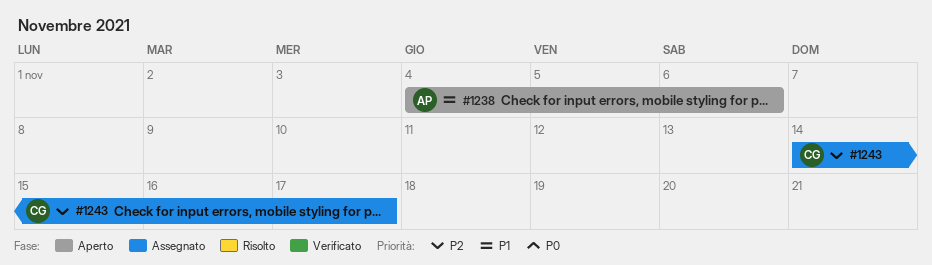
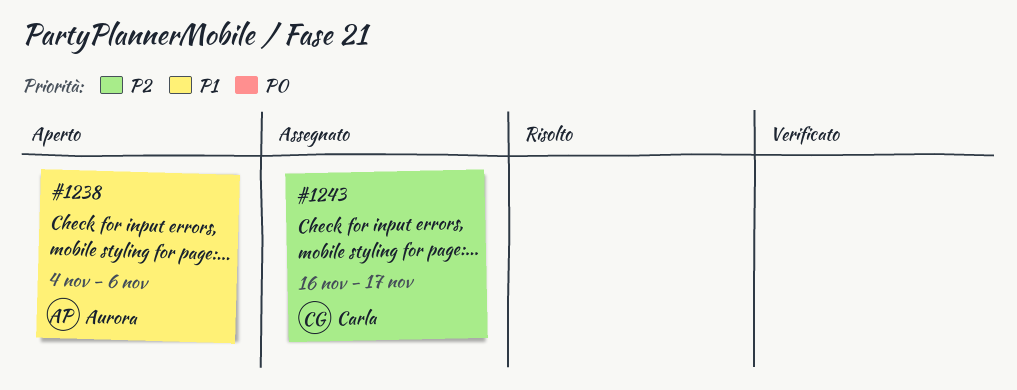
#1243, start: Nov 14 -> Nov 16

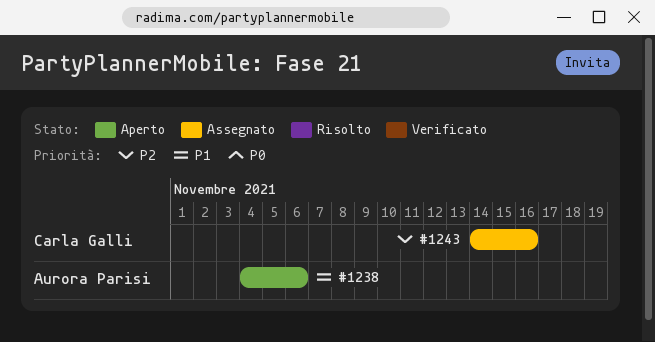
#1243, start: Nov 16 -> Nov 14
#1243, due: Nov 17 -> Nov 16

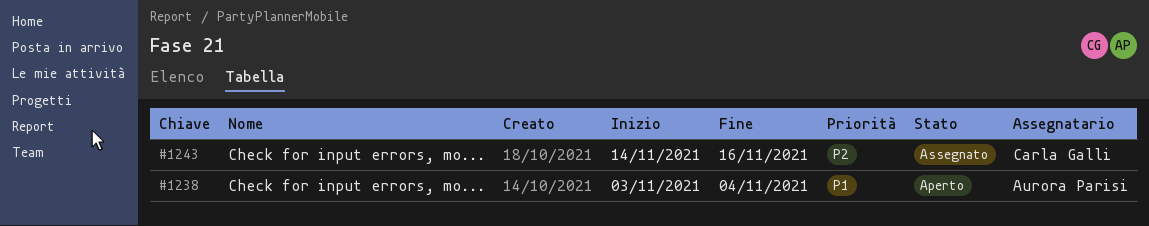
#1238, start: Nov 4 -> Nov 3
#1238, due: Nov 6 -> Nov 4

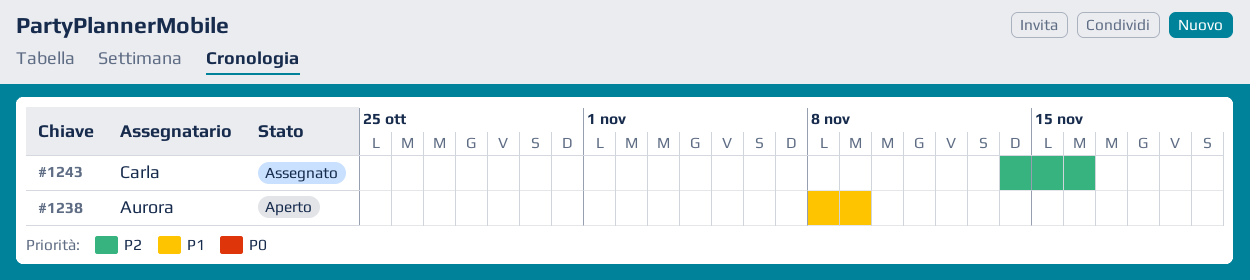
#1238, start: Nov 3 -> Nov 8
#1238, due: Nov 4 -> Nov 9

